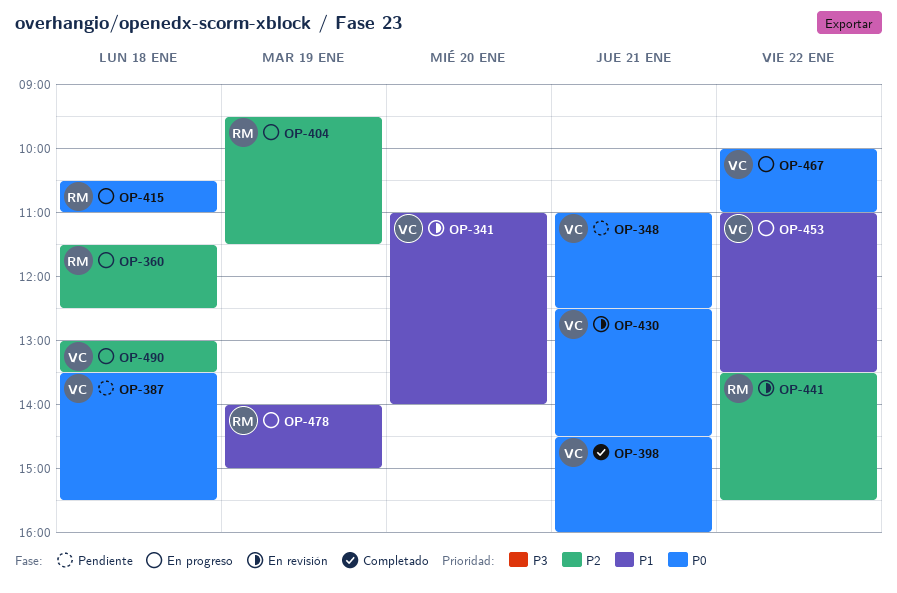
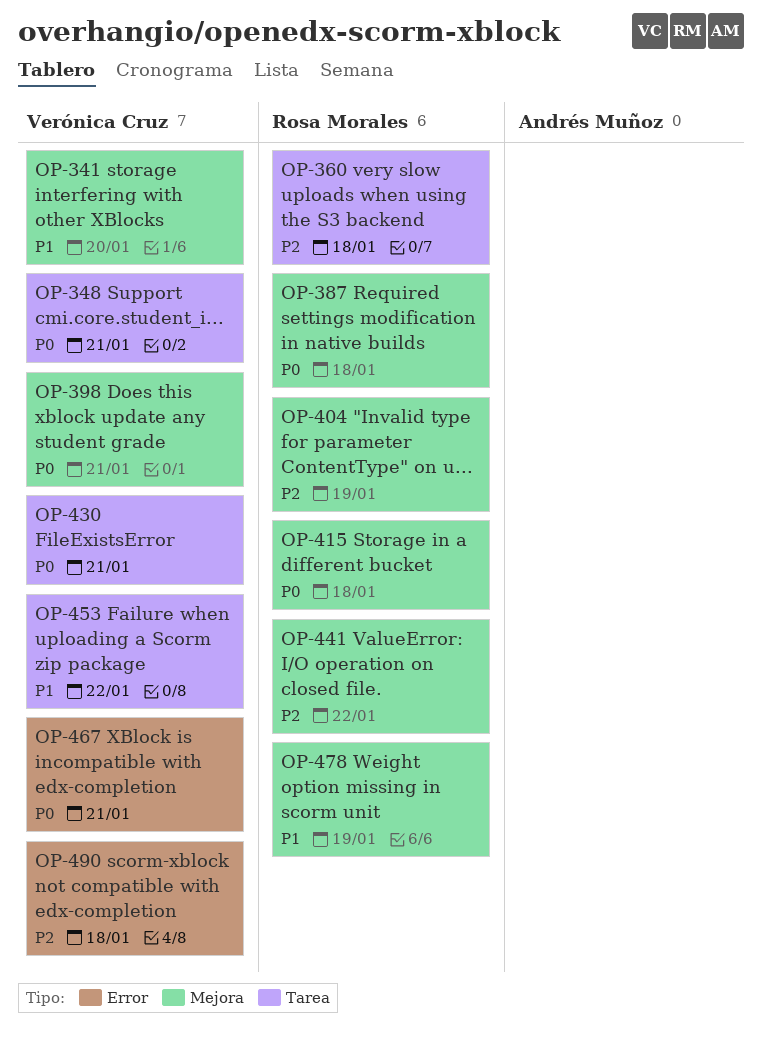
OP-387, owner: Verónica Cruz -> Rosa Morales
OP-467, day: Jan 22 -> Jan 21

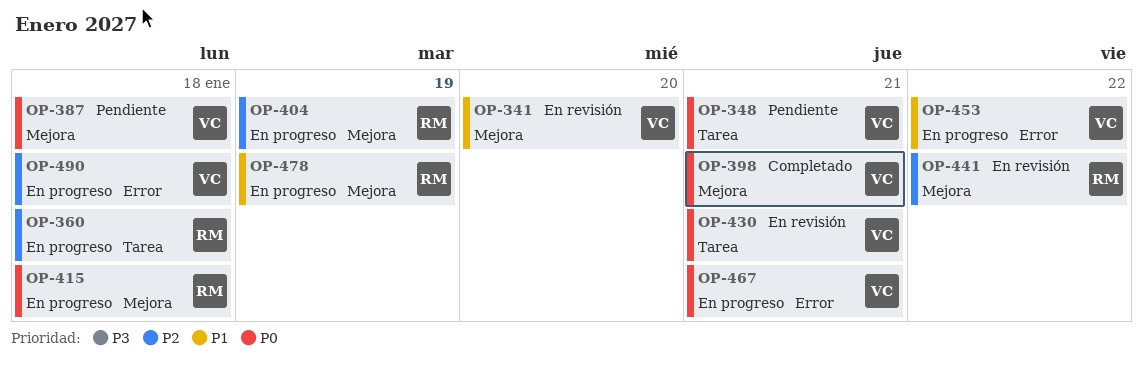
OP-387, owner: Rosa Morales -> Verónica Cruz
OP-453, label: Tarea -> Error

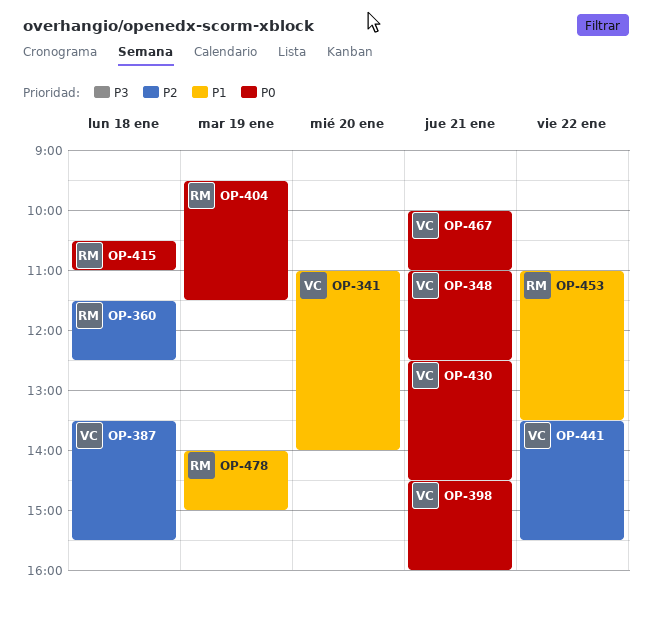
OP-387, priority: P0 -> P2
OP-404, priority: P2 -> P0
OP-441, owner: RM -> VC
OP-453, owner: VC -> RM
OP-490: present -> none

